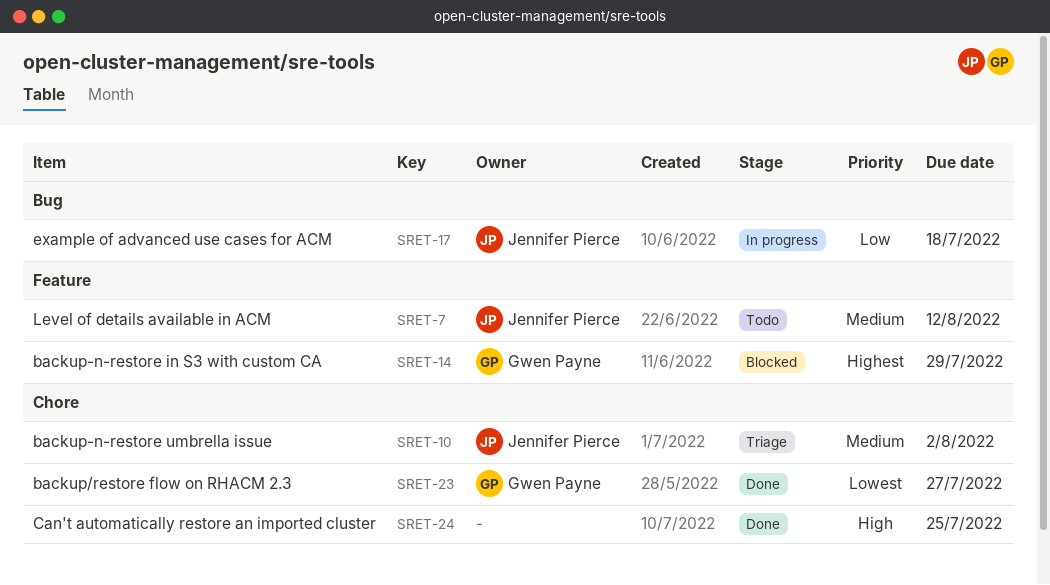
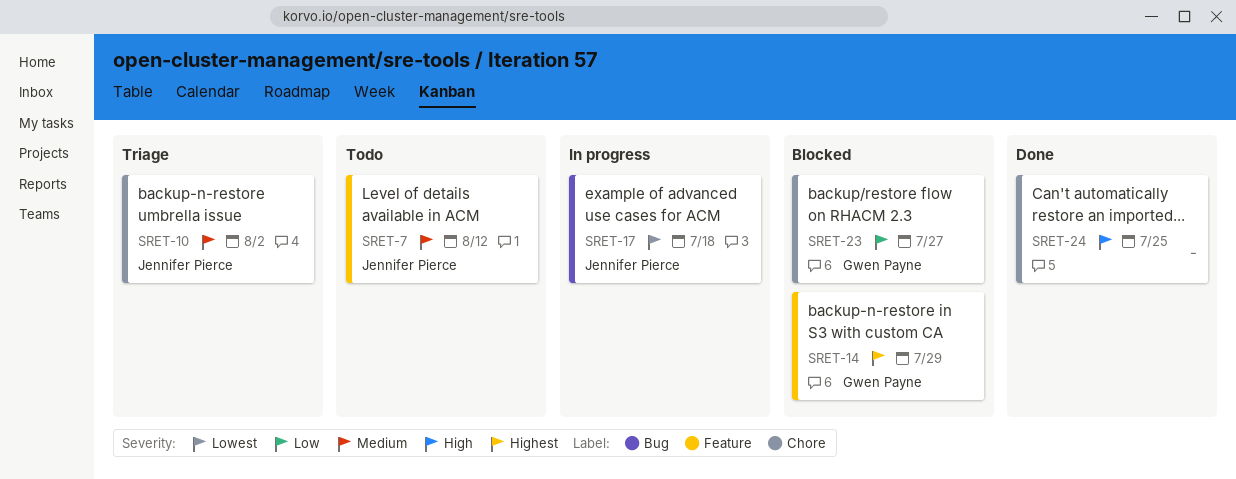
SRET-17, priority: Low -> Lowest
SRET-23, status: Done -> Blocked
SRET-23, priority: Lowest -> Low

